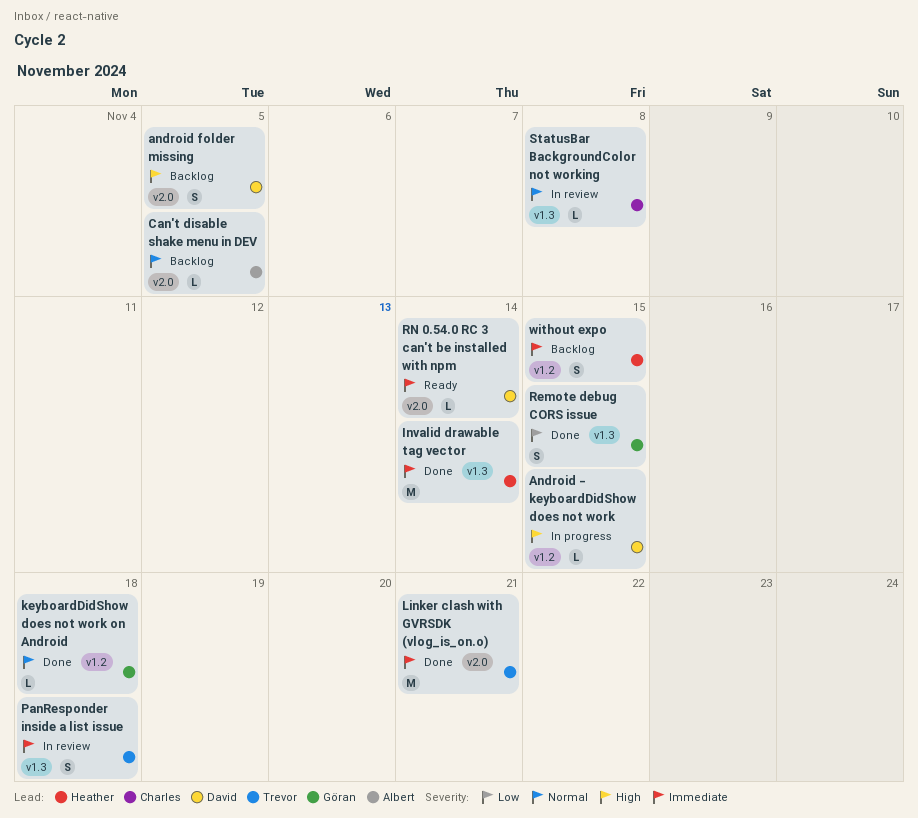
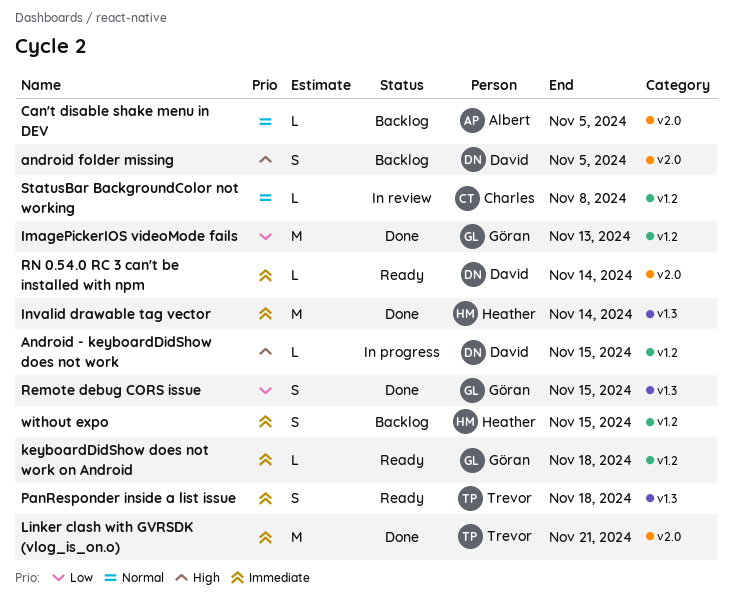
ImagePickerIOS videoMode fails: none -> present
keyboardDidShow does not work on Android, status: Done -> Ready
keyboardDidShow does not work on Android, priority: Normal -> Immediate
PanResponder inside a list issue, status: In review -> Ready
StatusBar BackgroundColor not working, label: v1.3 -> v1.2

